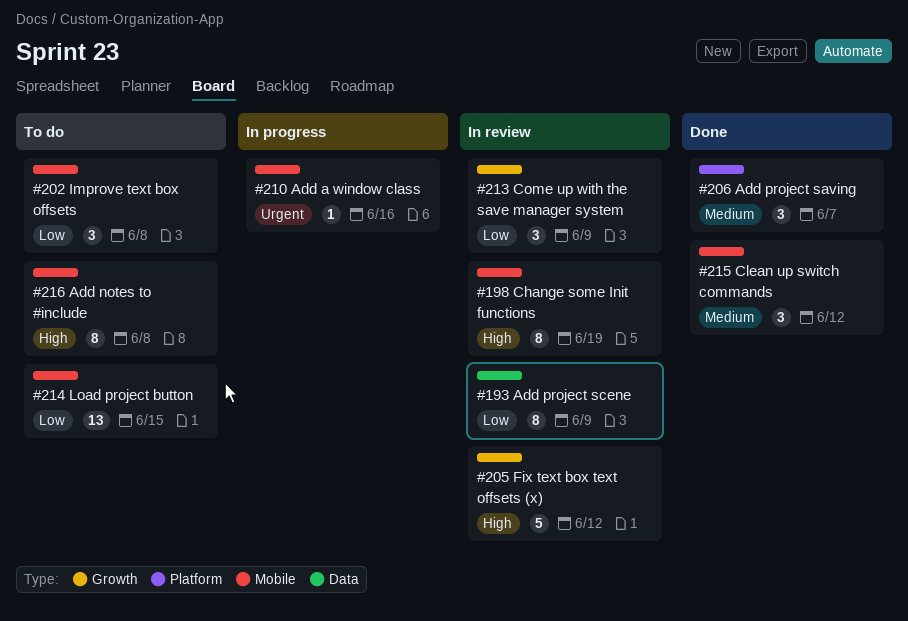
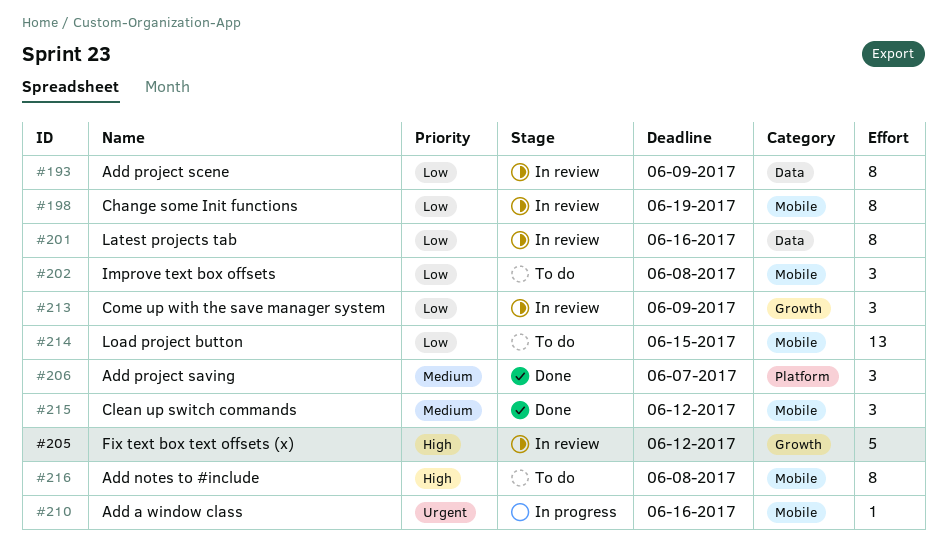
#198, priority: High -> Low
#201: none -> present

